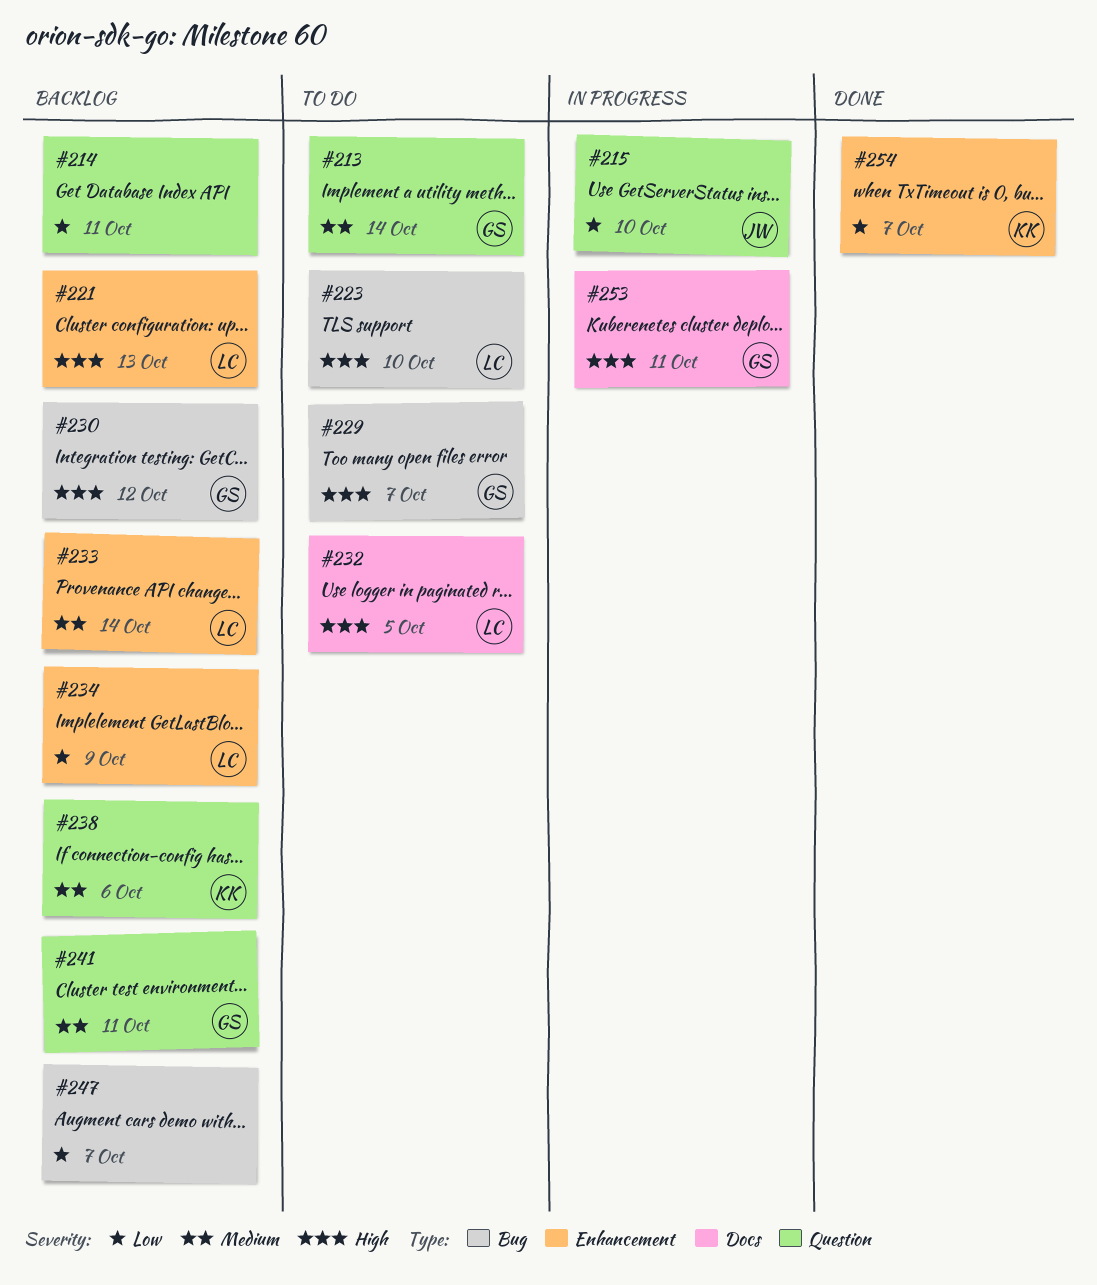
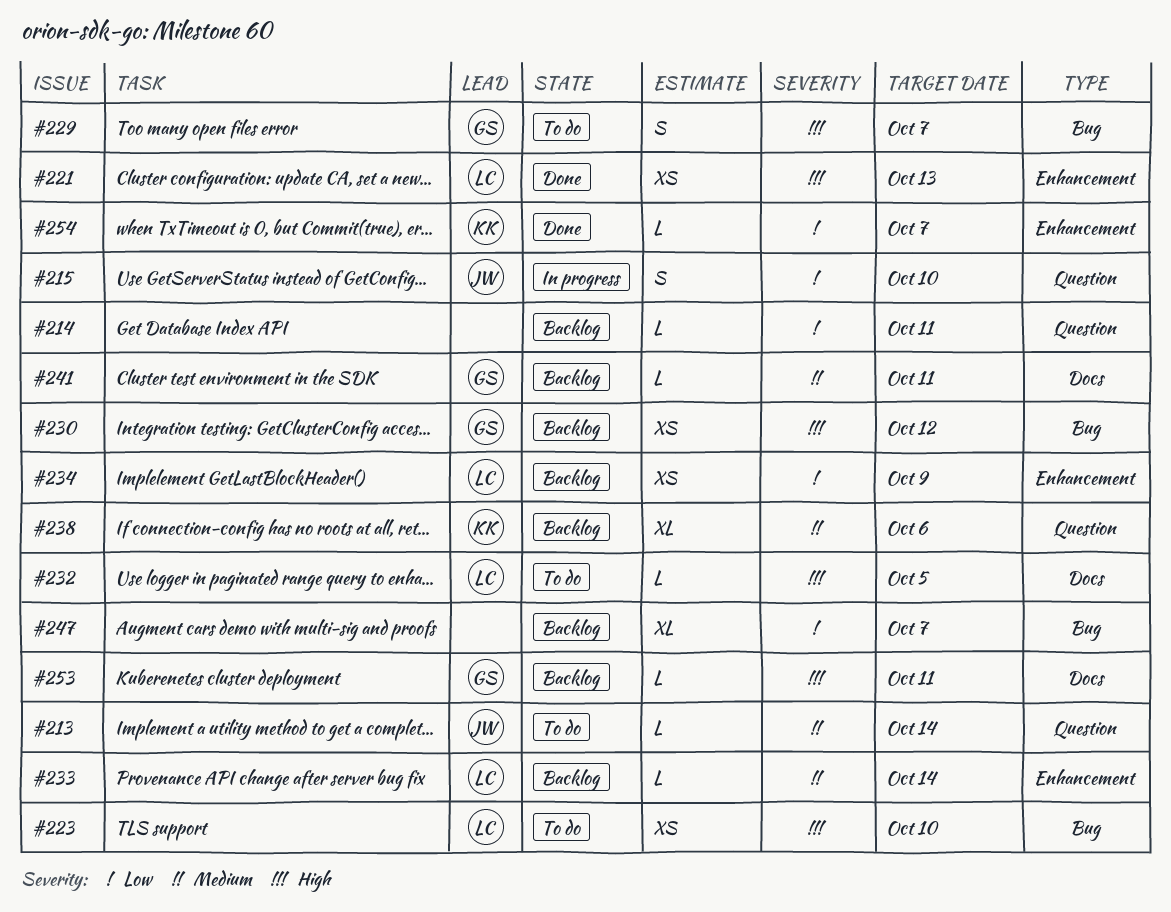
#213, owner: GS -> JW
#221, status: Backlog -> Done
#241, label: Question -> Docs
#253, status: In progress -> Backlog

